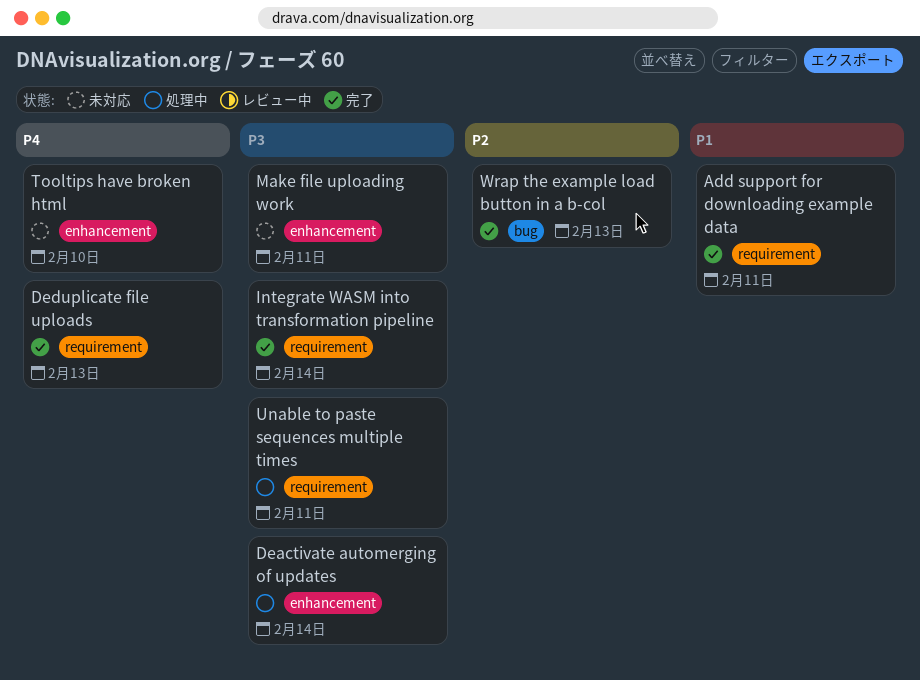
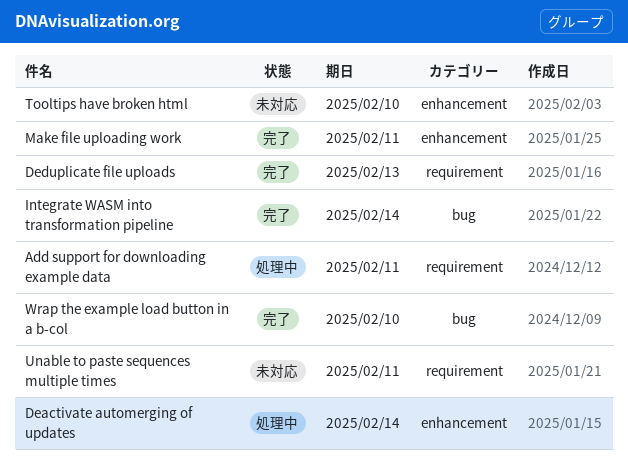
Add support for downloading example data, status: 完了 -> 処理中
Integrate WASM into transformation pipeline, label: requirement -> bug
Make file uploading work, status: 未対応 -> 完了
Unable to paste sequences multiple times, status: 処理中 -> 未対応
Wrap the example load button in a b-col, due: Feb 13 -> Feb 10

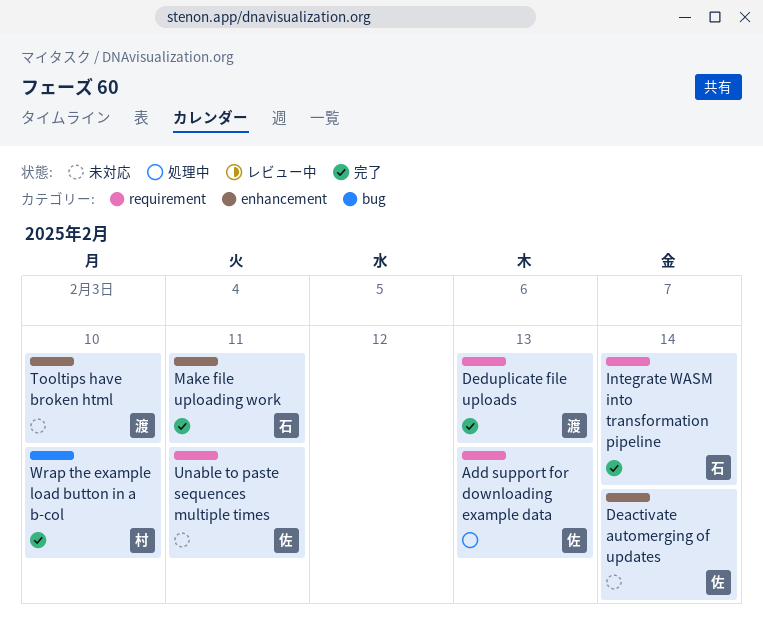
Add support for downloading example data, due: Feb 11 -> Feb 13
Deactivate automerging of updates, status: 処理中 -> 未対応
Integrate WASM into transformation pipeline, label: bug -> requirement

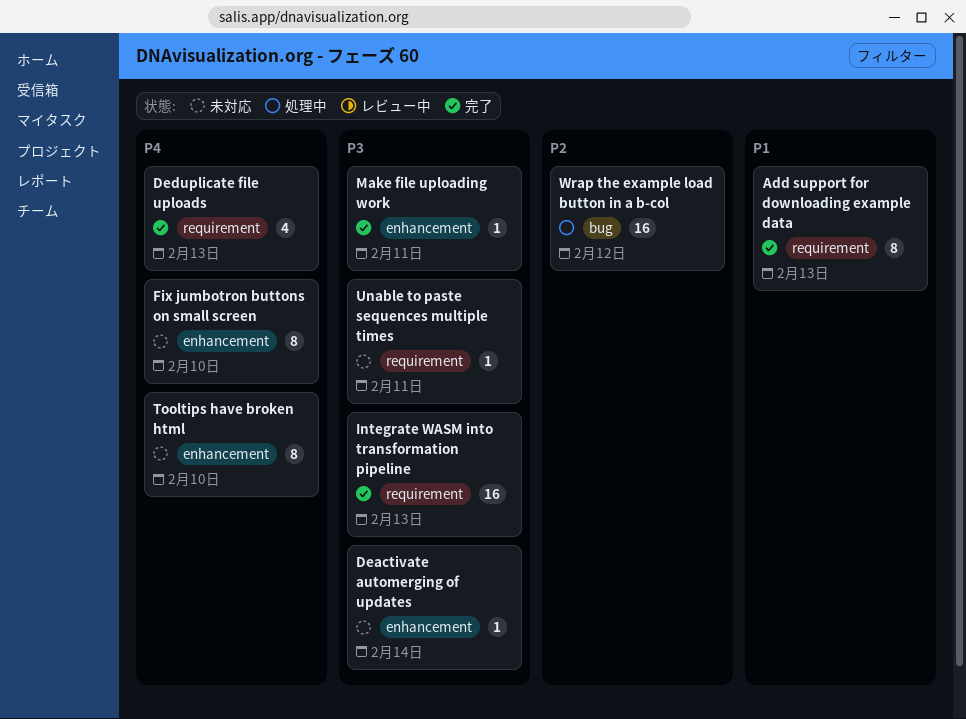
Add support for downloading example data, status: 処理中 -> 完了
Fix jumbotron buttons on small screen: none -> present
Integrate WASM into transformation pipeline, due: Feb 14 -> Feb 13
Wrap the example load button in a b-col, status: 完了 -> 処理中
Wrap the example load button in a b-col, due: Feb 10 -> Feb 12

